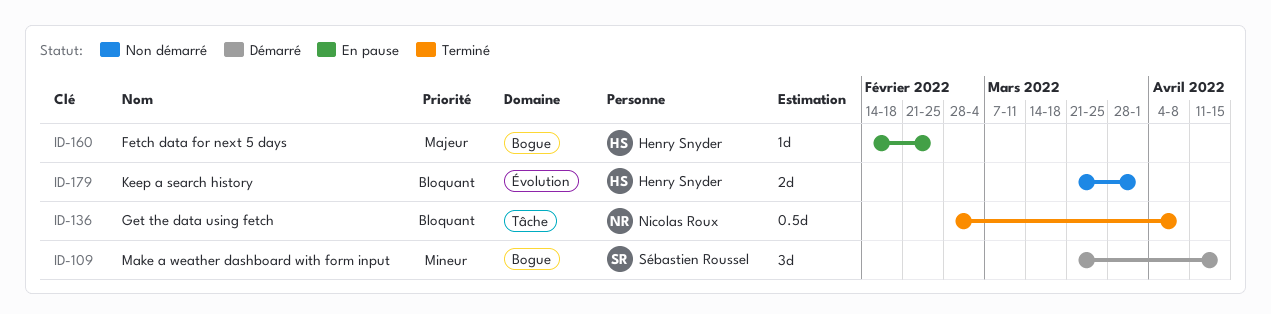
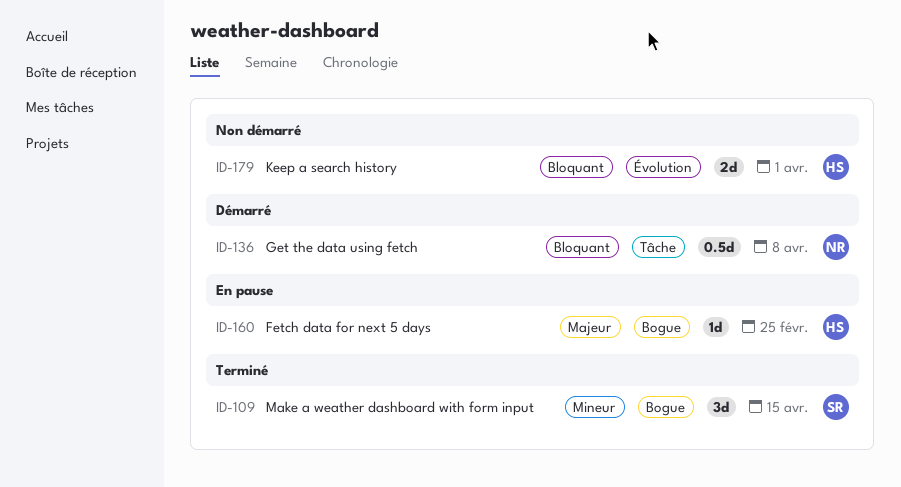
ID-109, status: Démarré -> Terminé
ID-136, status: Terminé -> Démarré

